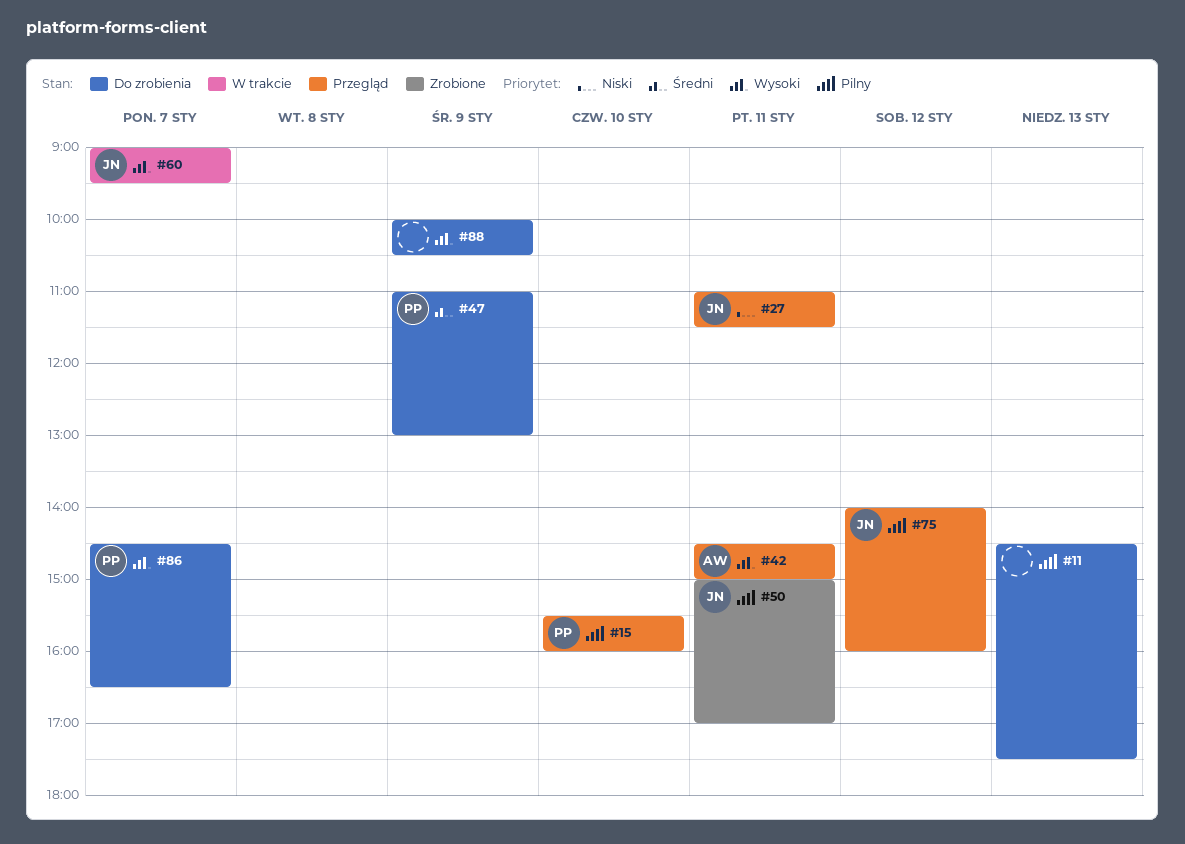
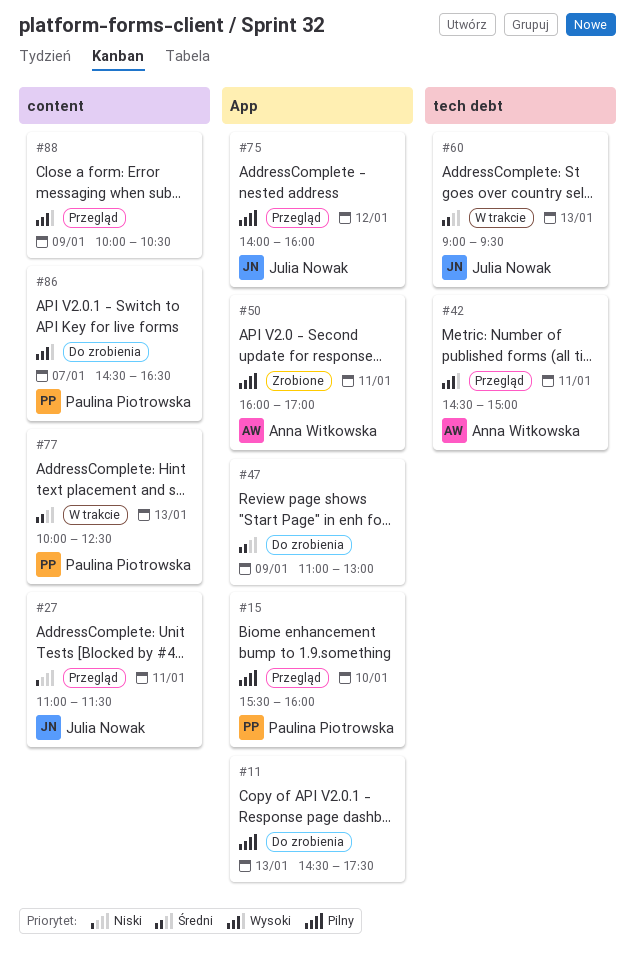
#47, owner: Paulina Piotrowska -> none
#50, owner: Julia Nowak -> Anna Witkowska
#50, begins: 15:00 -> 16:00
#60, priority: Wysoki -> Średni
#60, day: Jan 7 -> Jan 13
#77: none -> present
#88, status: Do zrobienia -> Przegląd

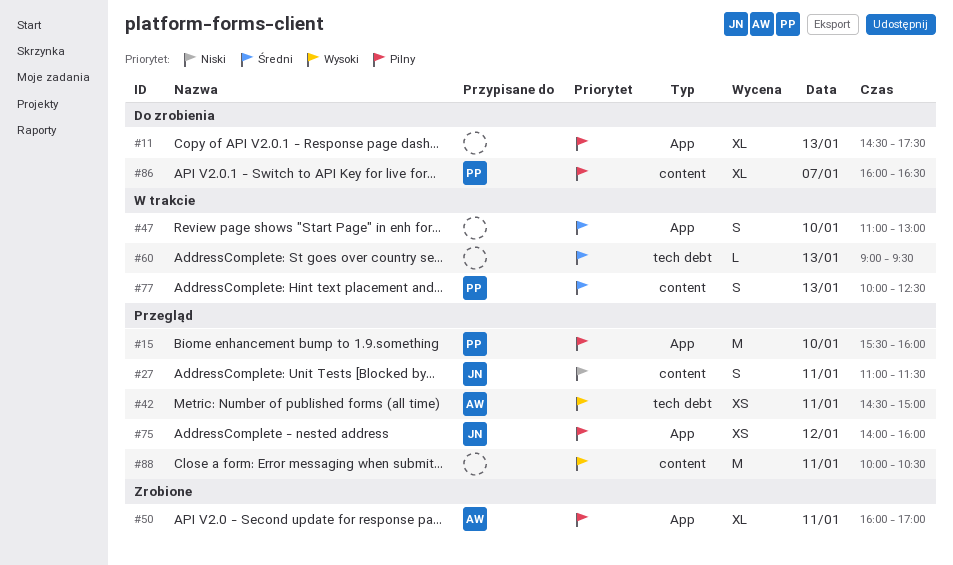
#47, status: Do zrobienia -> W trakcie
#47, day: Jan 9 -> Jan 10
#60, owner: Julia Nowak -> none
#86, priority: Wysoki -> Pilny
#86, begins: 14:30 -> 16:00
#88, day: Jan 9 -> Jan 11

